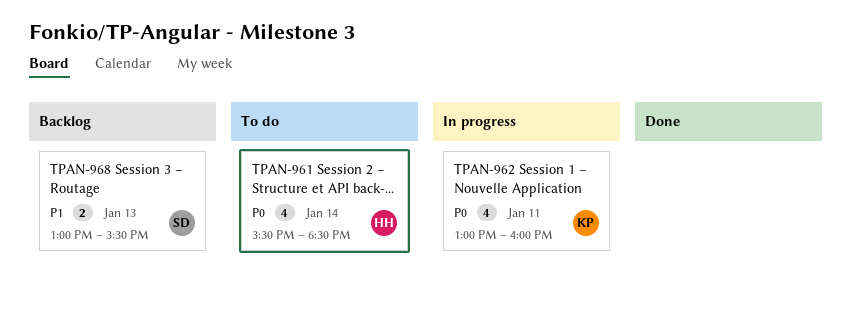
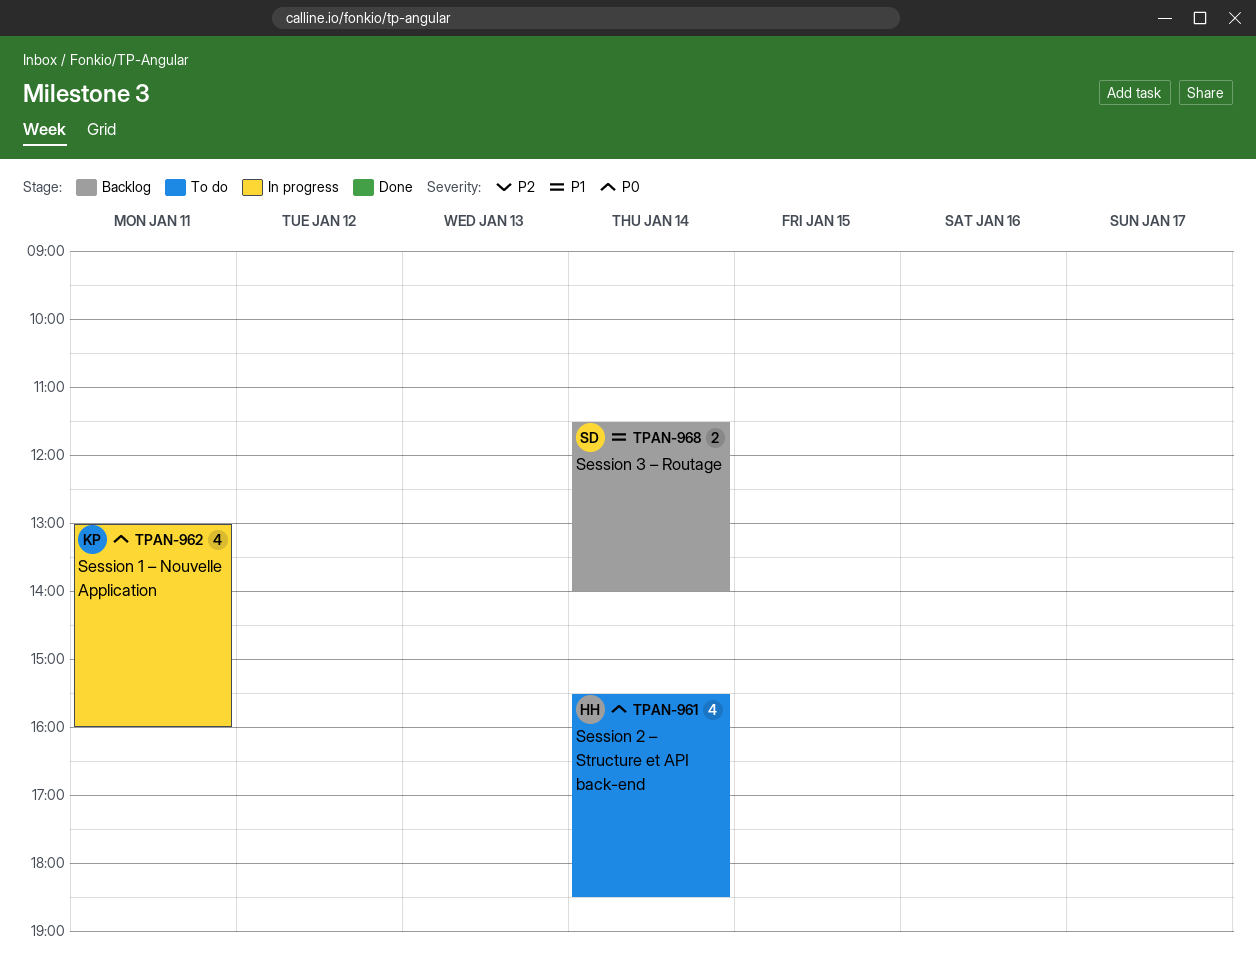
TPAN-968, day: Jan 13 -> Jan 14
TPAN-968, begins: 13:00 -> 11:30
TPAN-968, ends: 15:30 -> 14:00

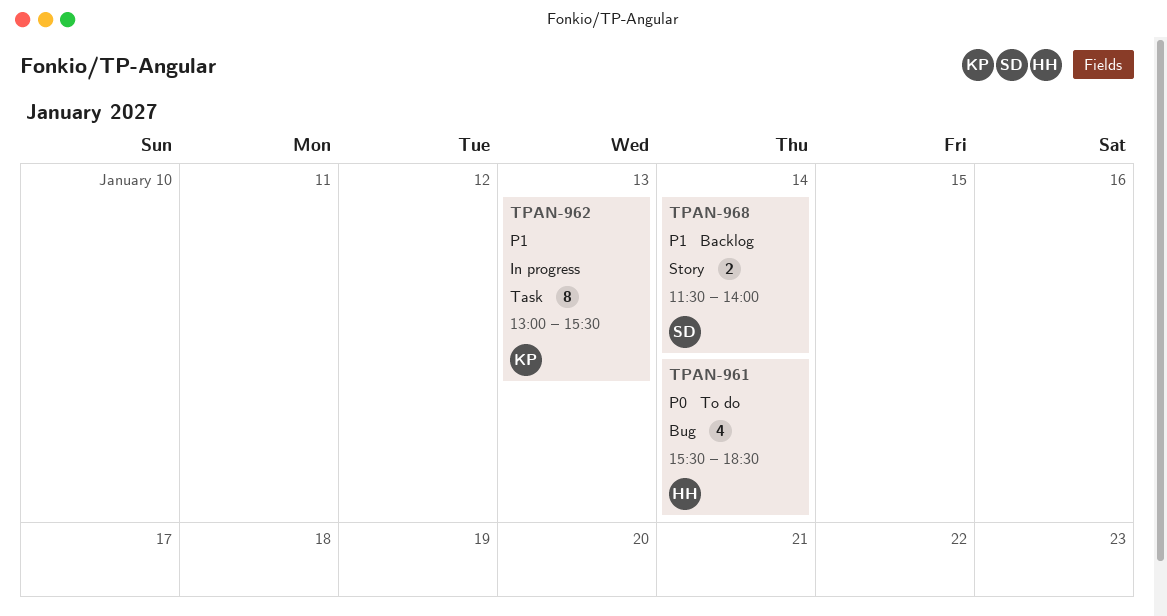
TPAN-962, priority: P0 -> P1
TPAN-962, estimate: 4 -> 8
TPAN-962, day: Jan 11 -> Jan 13
TPAN-962, ends: 16:00 -> 15:30

